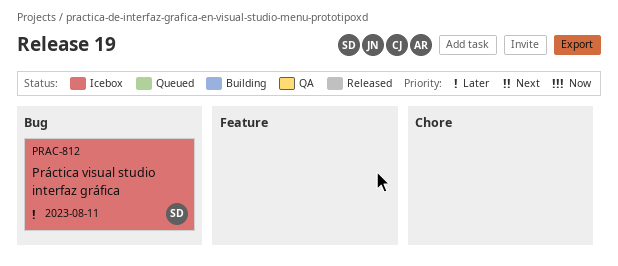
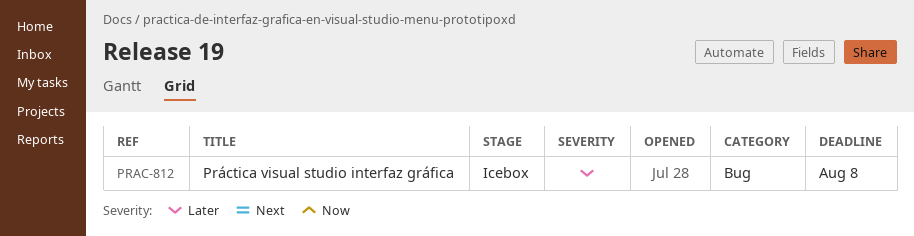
PRAC-812, due: Aug 11 -> Aug 8

